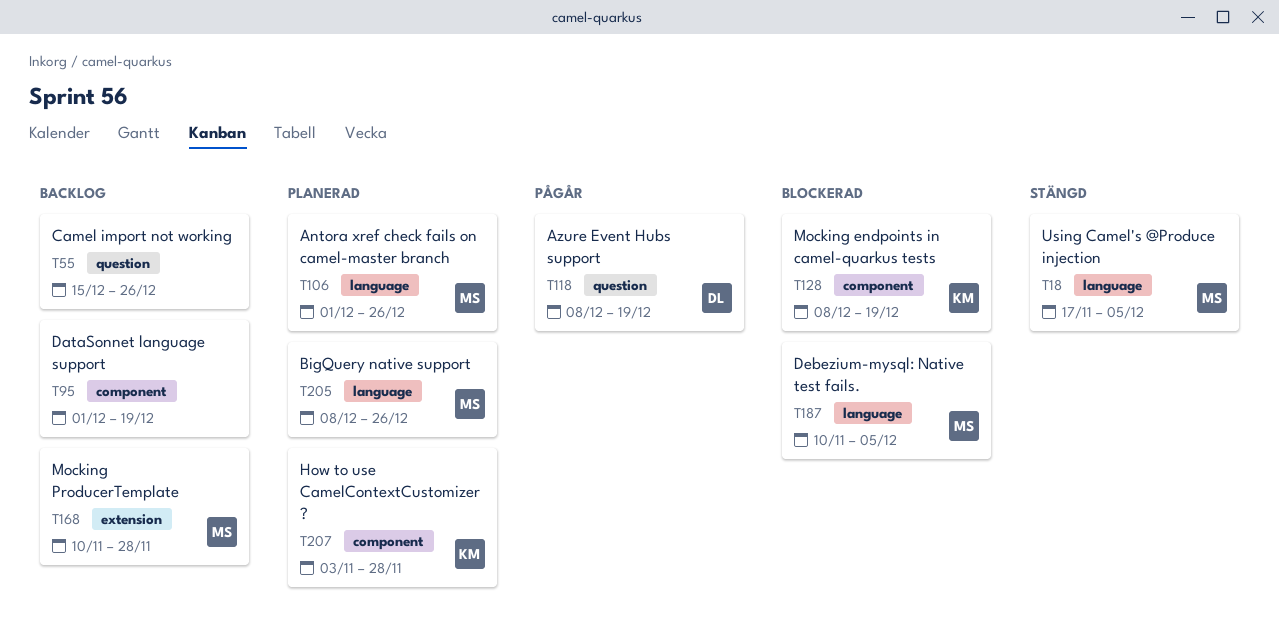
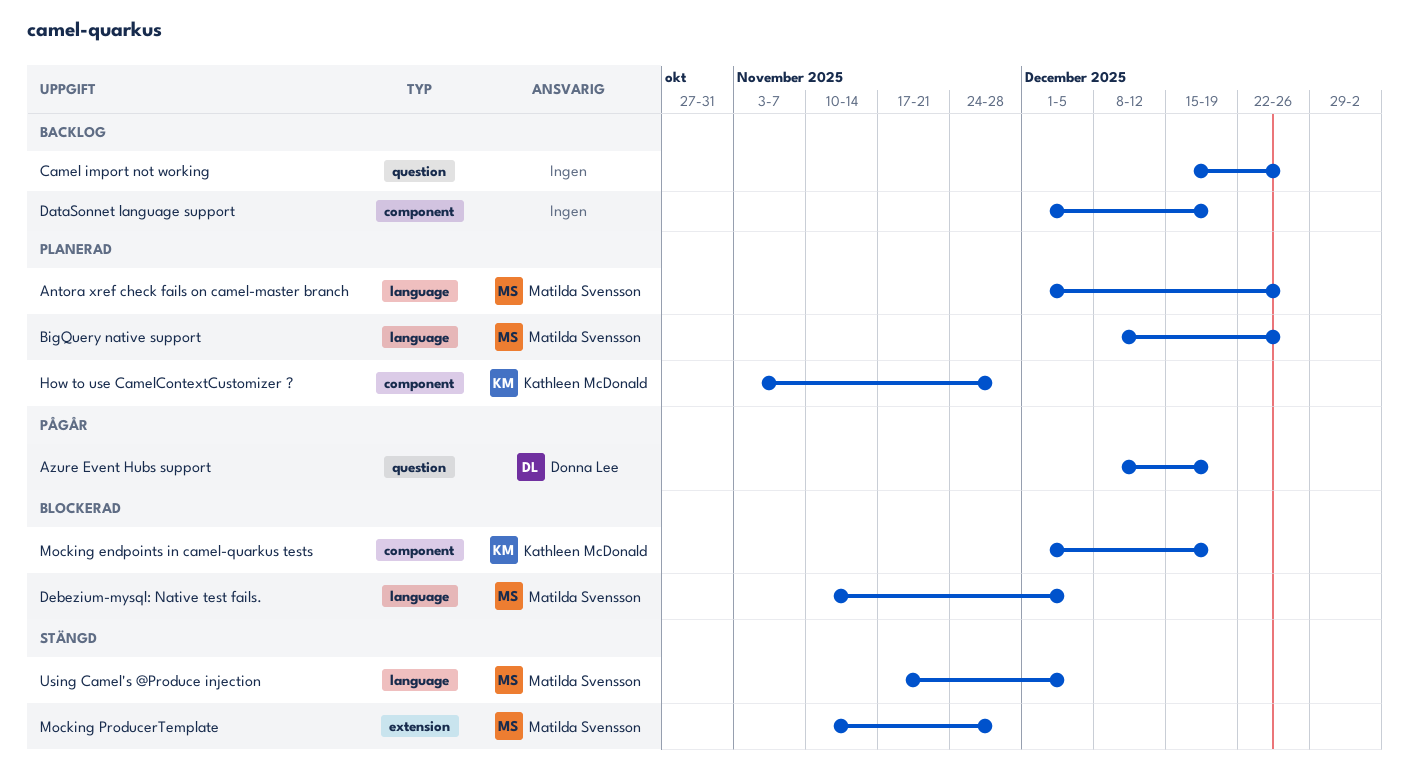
Mocking endpoints in camel-quarkus tests, start: Dec 8 -> Dec 1
Mocking ProducerTemplate, status: Backlog -> Stängd

